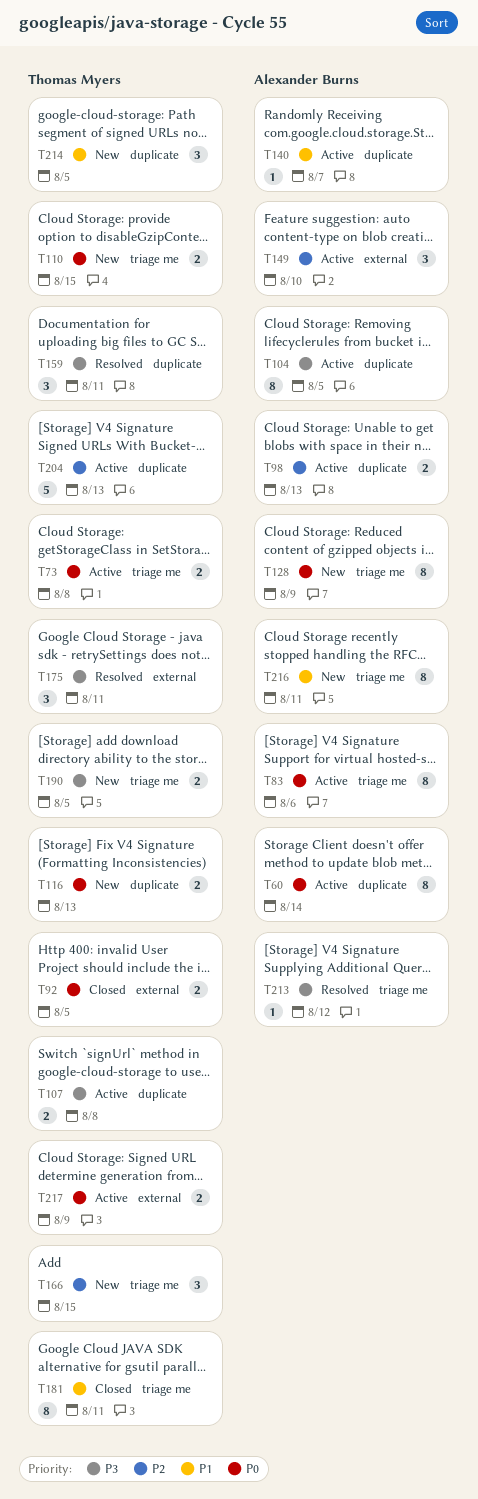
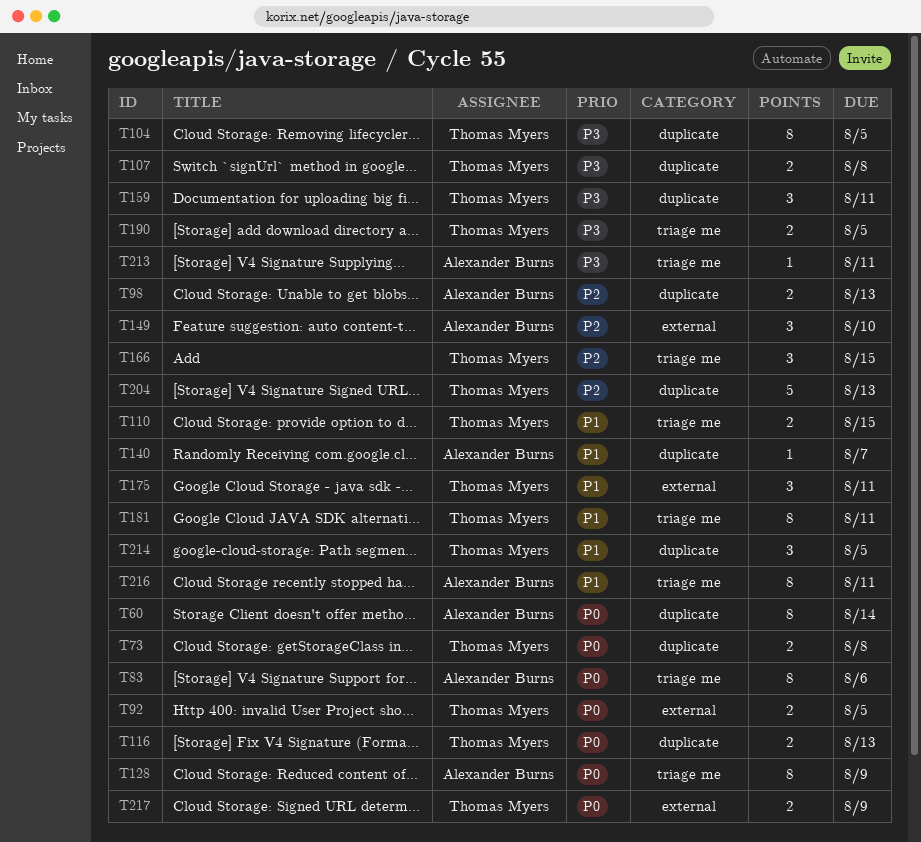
T73, label: triage me -> duplicate
T104, owner: Alexander Burns -> Thomas Myers
T110, priority: P0 -> P1
T175, priority: P3 -> P1
T213, due: Aug 12 -> Aug 11

